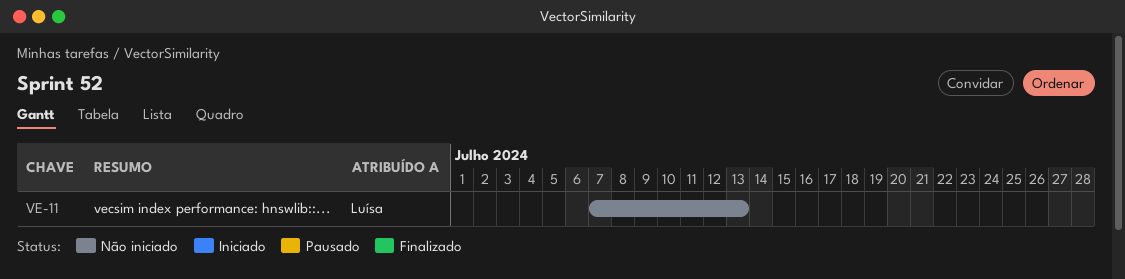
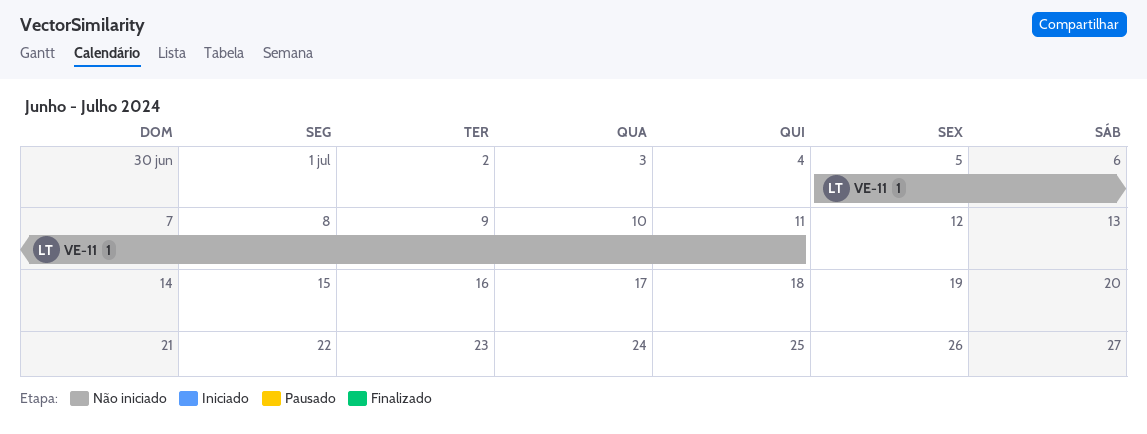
VE-11, start: Jul 7 -> Jul 5
VE-11, due: Jul 13 -> Jul 11

